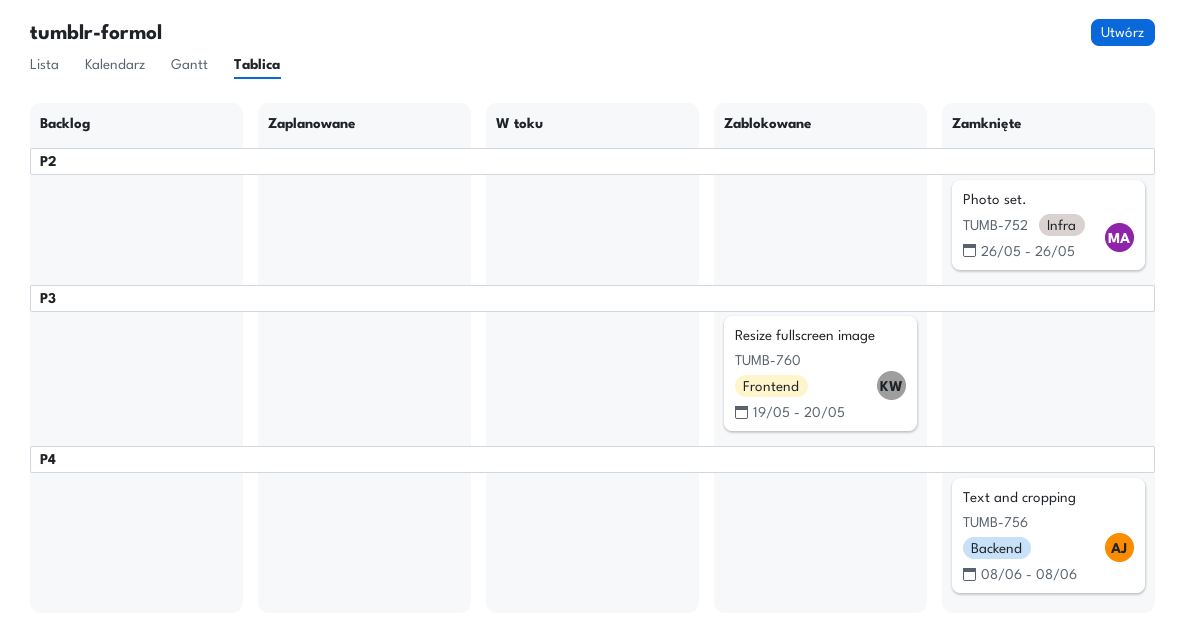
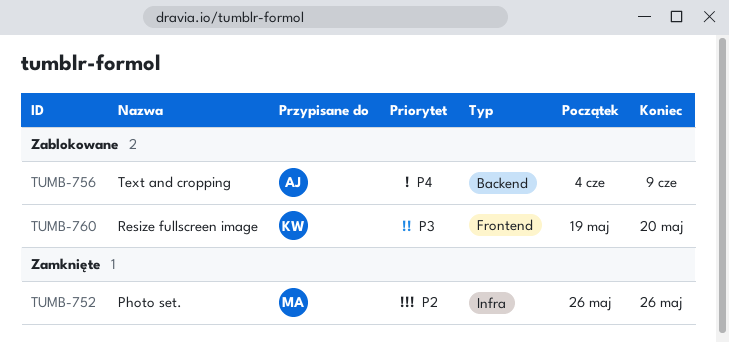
TUMB-756, status: Zamknięte -> Zablokowane
TUMB-756, start: Jun 8 -> Jun 4
TUMB-756, due: Jun 8 -> Jun 9

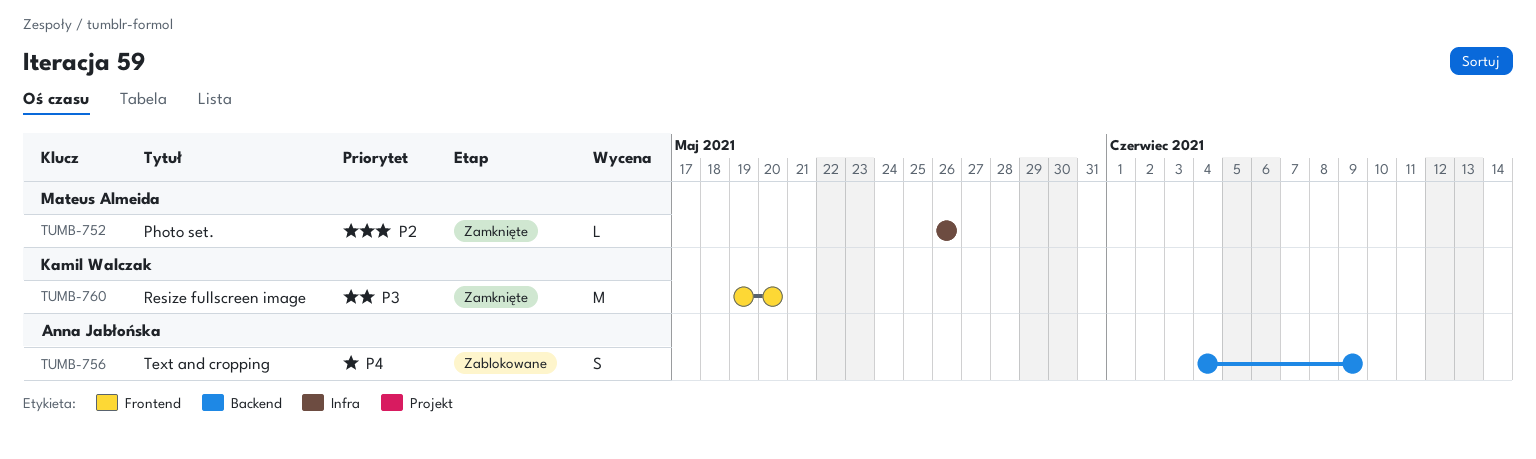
TUMB-760, status: Zablokowane -> Zamknięte

